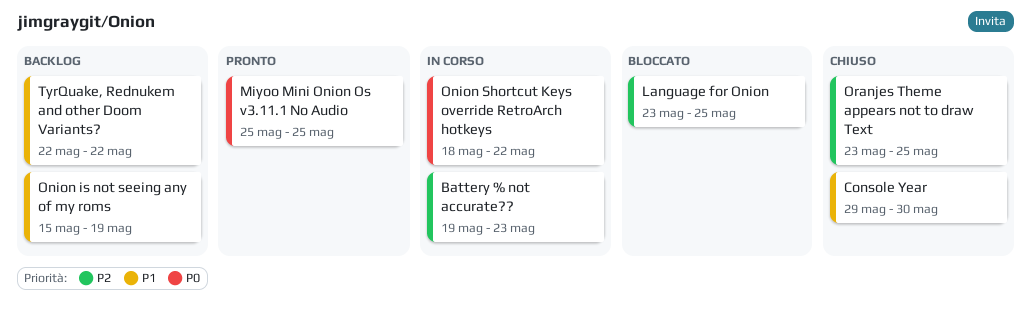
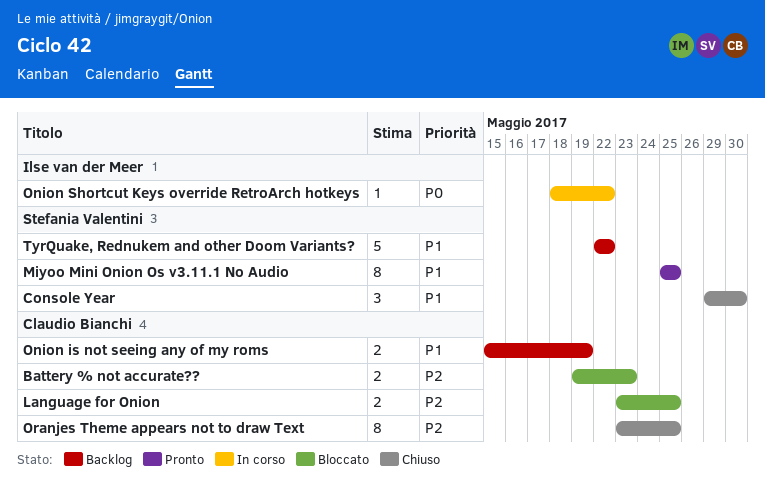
Battery % not accurate??, status: In corso -> Bloccato
Miyoo Mini Onion Os v3.11.1 No Audio, priority: P0 -> P1

